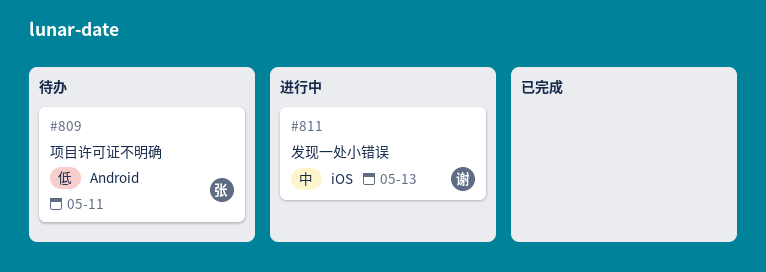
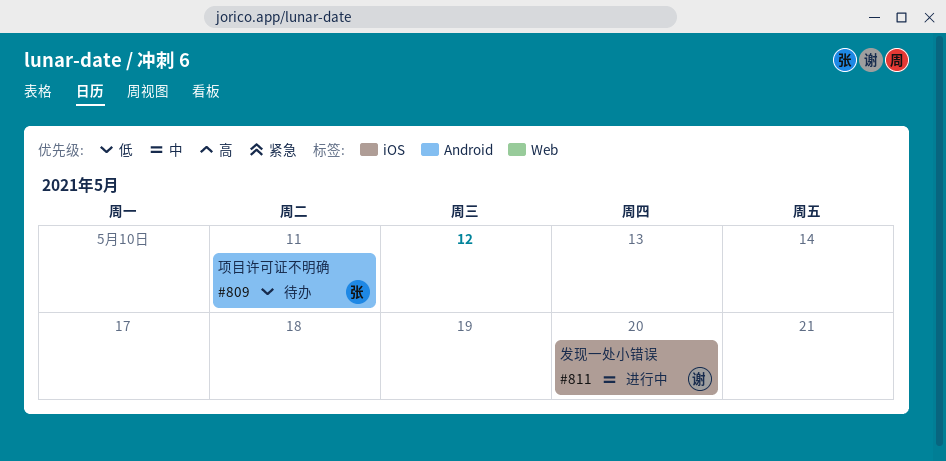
#811, due: May 13 -> May 20

